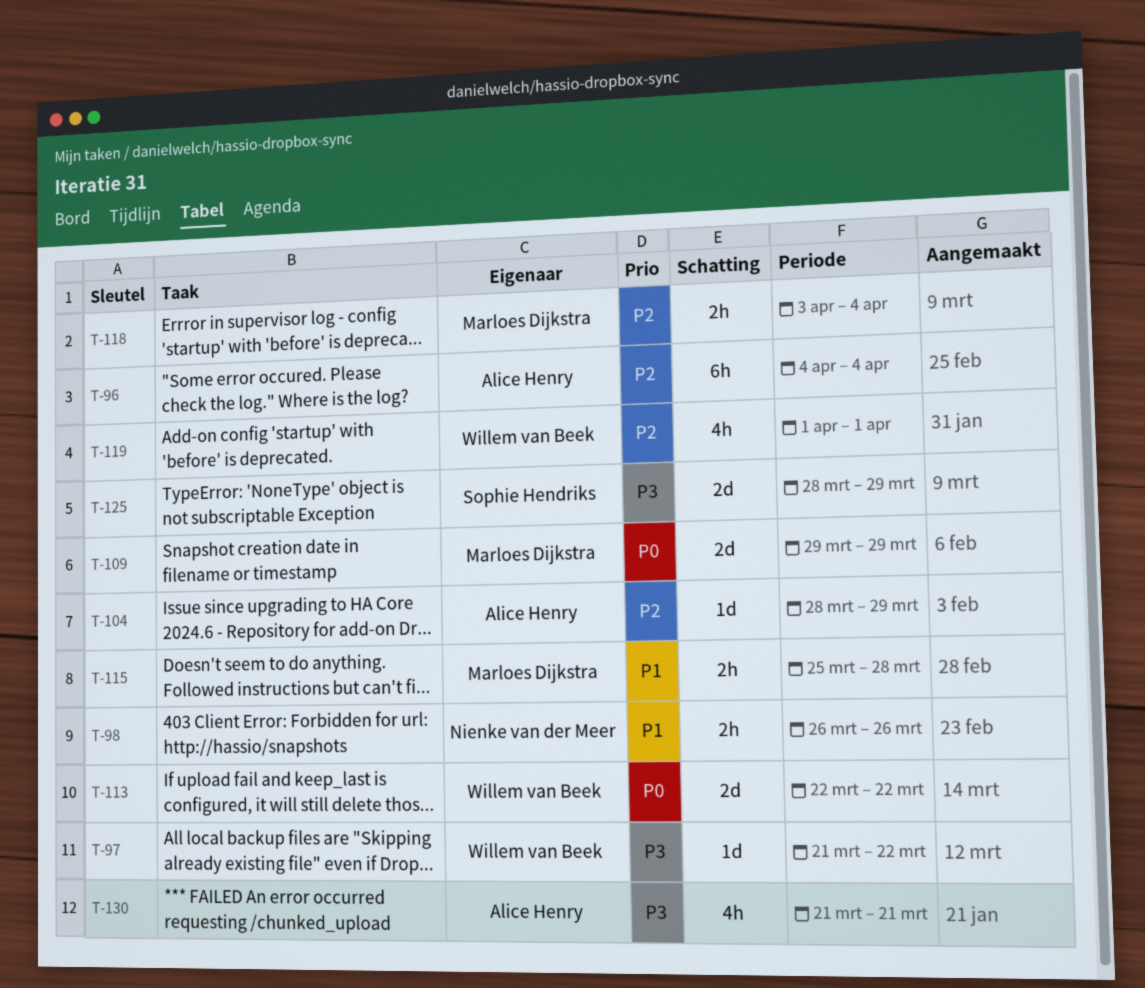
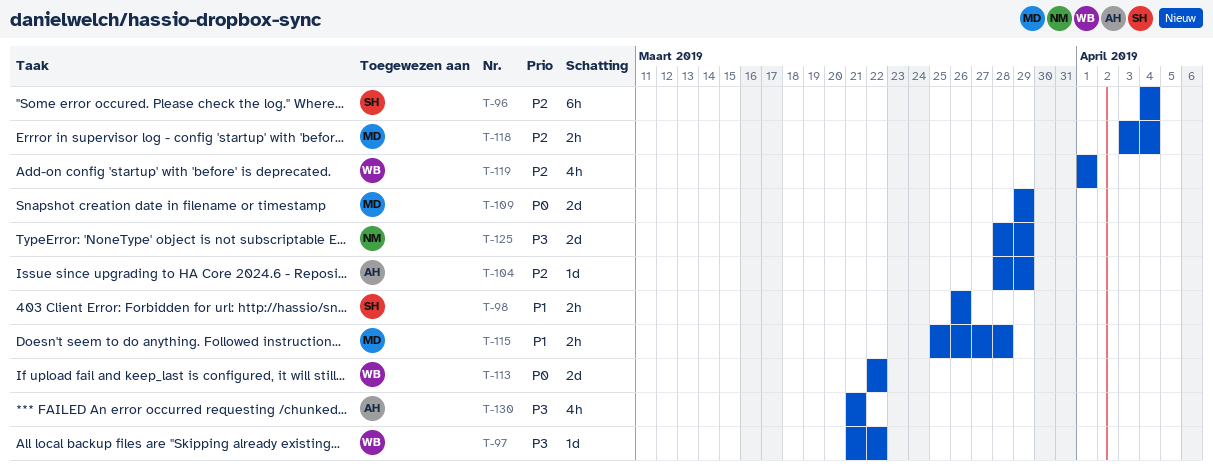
T-96, owner: Alice Henry -> Sophie Hendriks
T-98, owner: Nienke van der Meer -> Sophie Hendriks
T-125, owner: Sophie Hendriks -> Nienke van der Meer

